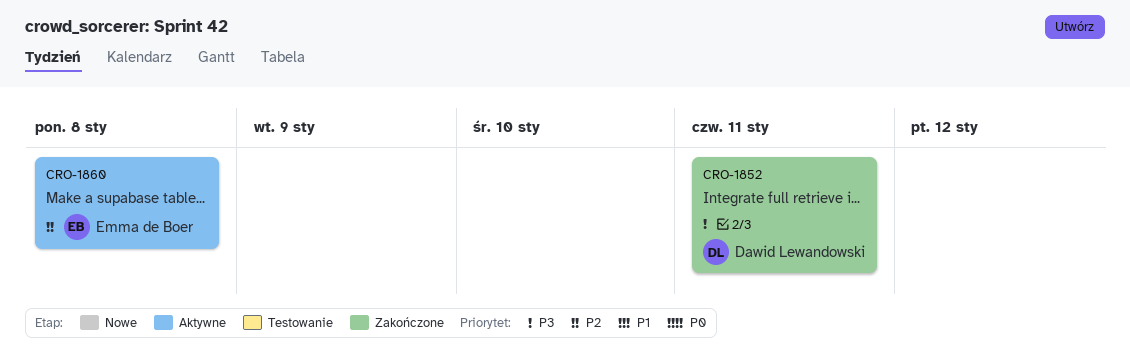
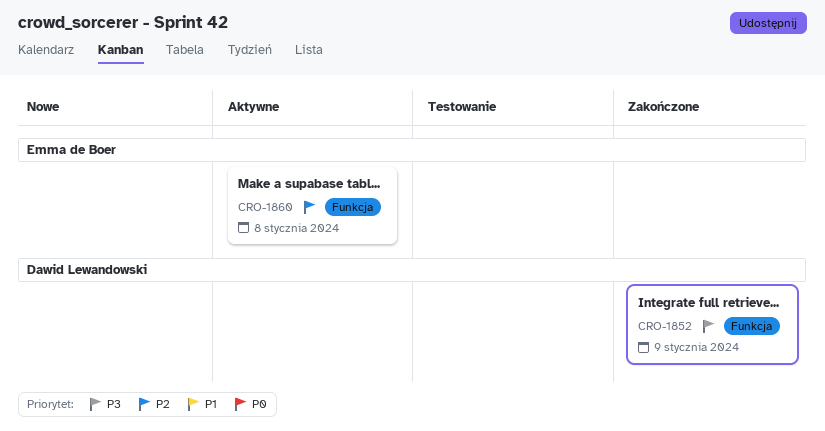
CRO-1852, due: Jan 11 -> Jan 9

